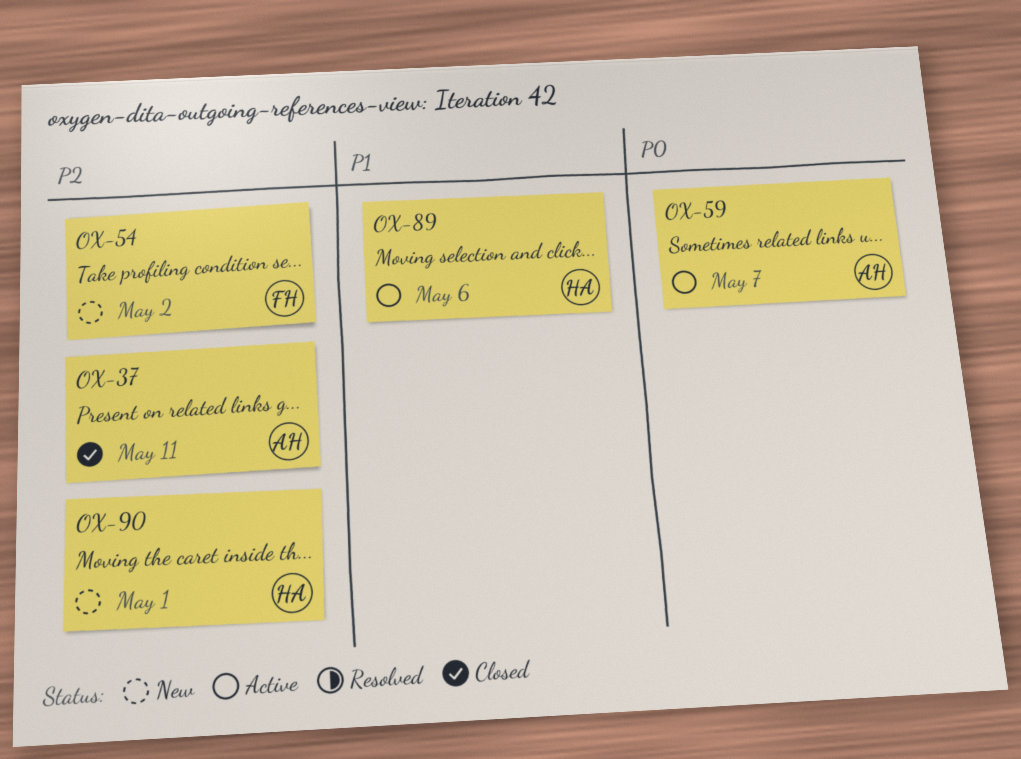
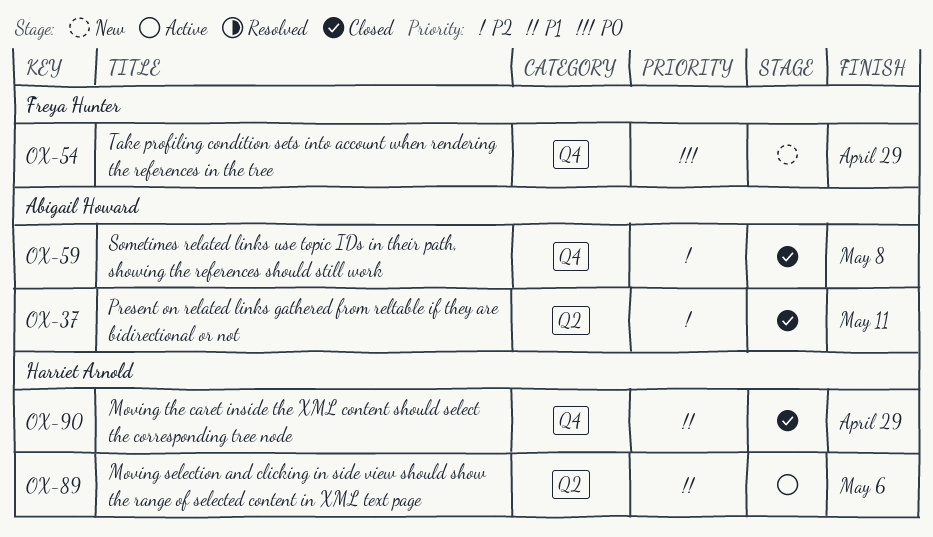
OX-54, priority: P2 -> P0
OX-54, due: May 2 -> Apr 29
OX-59, status: Active -> Closed
OX-59, priority: P0 -> P2
OX-59, due: May 7 -> May 8
OX-90, status: New -> Closed
OX-90, priority: P2 -> P1
OX-90, due: May 1 -> Apr 29

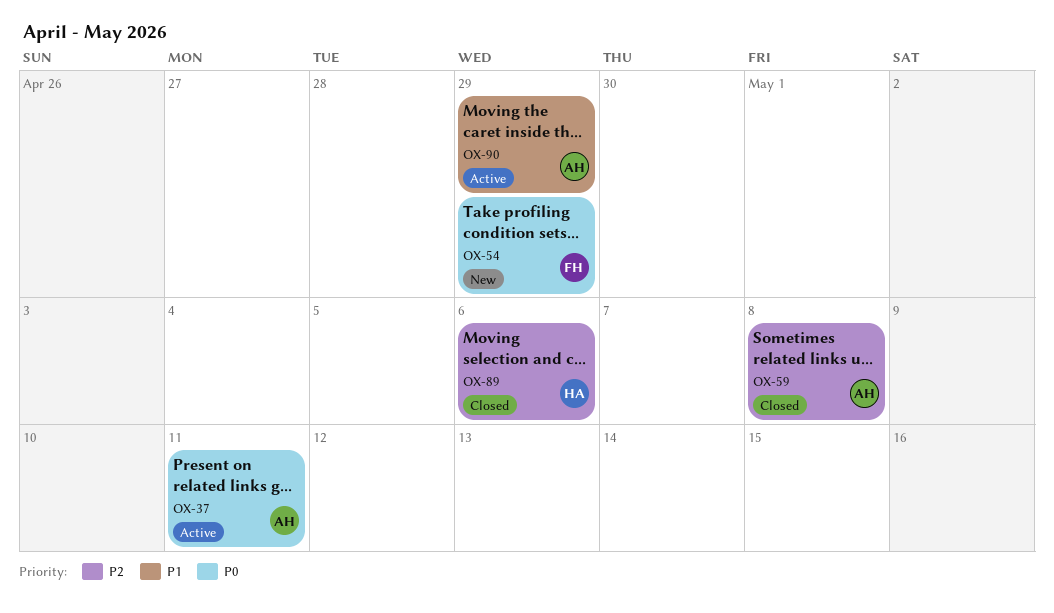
OX-37, status: Closed -> Active
OX-37, priority: P2 -> P0
OX-89, status: Active -> Closed
OX-89, priority: P1 -> P2
OX-90, status: Closed -> Active
OX-90, owner: Harriet Arnold -> Abigail Howard

